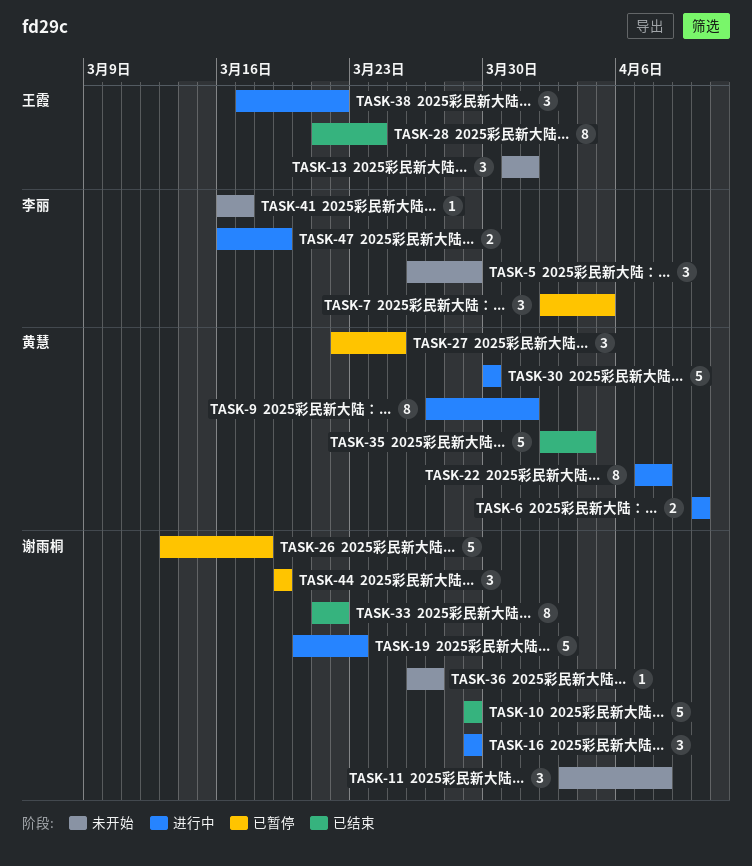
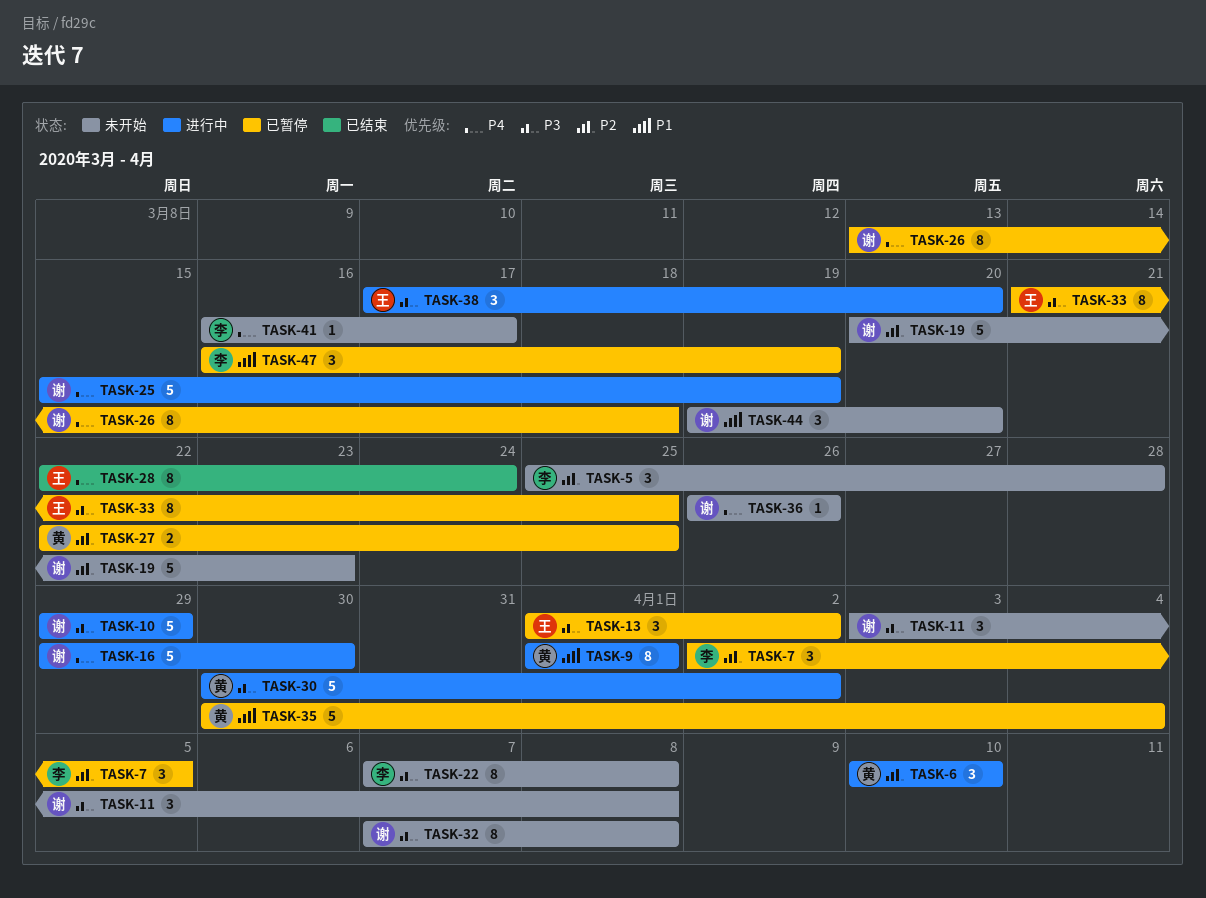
TASK-5, start: Mar 26 -> Mar 25
TASK-5, due: Mar 29 -> Mar 28
TASK-6, estimate: 2 -> 3
TASK-9, start: Mar 27 -> Apr 1
TASK-10, status: 已结束 -> 进行中
TASK-13, status: 未开始 -> 已暂停
TASK-13, start: Mar 31 -> Apr 1
TASK-13, due: Apr 1 -> Apr 2
TASK-16, estimate: 3 -> 5
TASK-16, due: Mar 29 -> Mar 30
TASK-19, status: 进行中 -> 未开始
TASK-22, status: 进行中 -> 未开始
TASK-22, owner: 黄慧 -> 李丽
TASK-25: none -> present
TASK-26, estimate: 5 -> 8
TASK-27, estimate: 3 -> 2
TASK-28, start: Mar 21 -> Mar 22
TASK-30, due: Mar 30 -> Apr 2
TASK-32: none -> present
TASK-33, status: 已结束 -> 已暂停
TASK-33, owner: 谢雨桐 -> 王霞
TASK-33, due: Mar 22 -> Mar 25
TASK-35, status: 已结束 -> 已暂停
TASK-35, start: Apr 2 -> Mar 30
TASK-36, due: Mar 27 -> Mar 26
TASK-38, due: Mar 22 -> Mar 20
TASK-44, status: 已暂停 -> 未开始
TASK-44, due: Mar 19 -> Mar 20
TASK-47, status: 进行中 -> 已暂停
TASK-47, estimate: 2 -> 3

